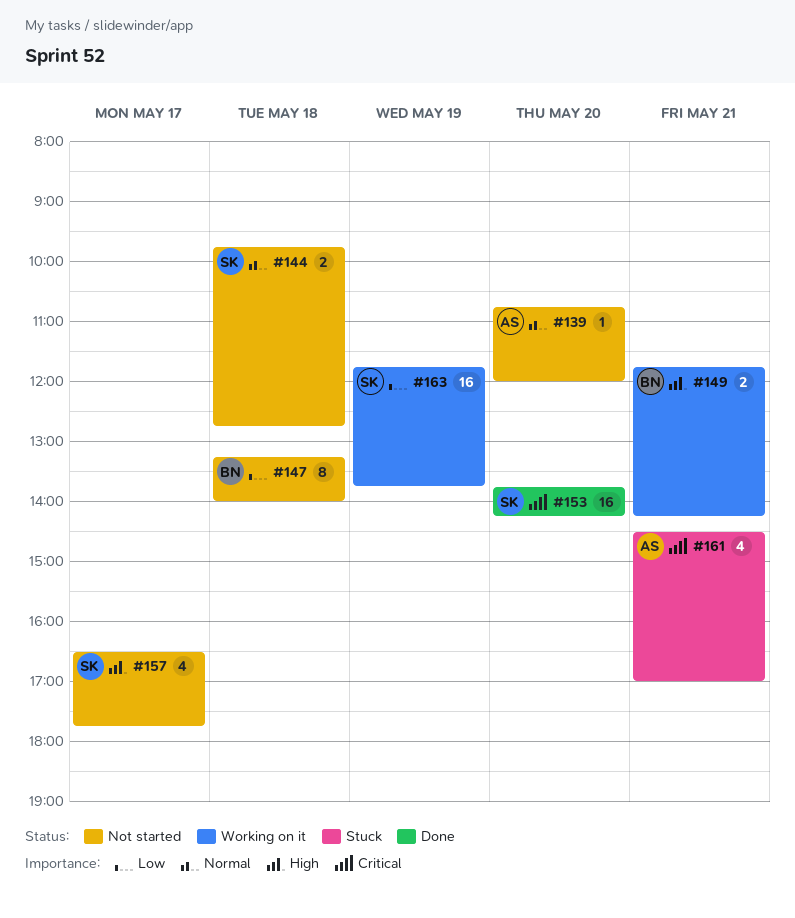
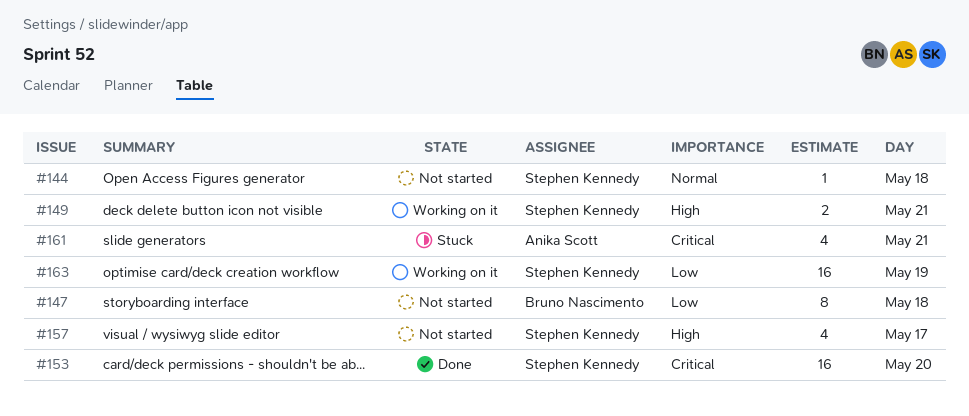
#139: present -> none
#144, estimate: 2 -> 1
#149, owner: Bruno Nascimento -> Stephen Kennedy

